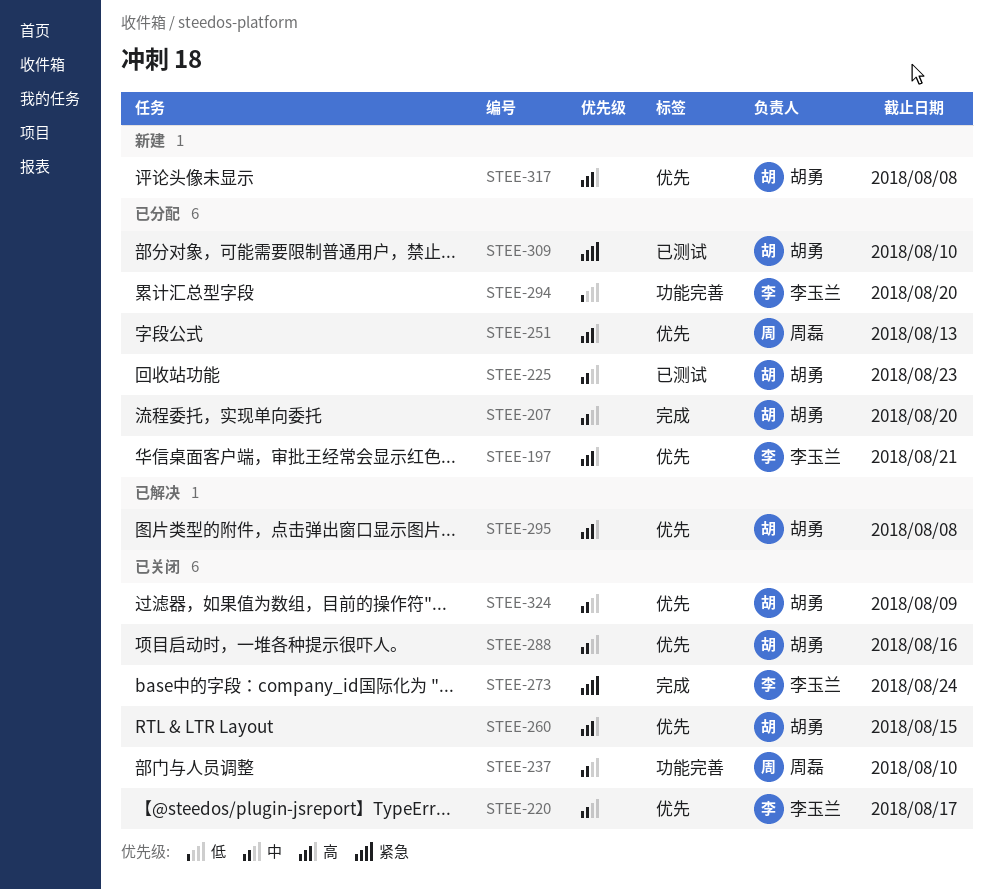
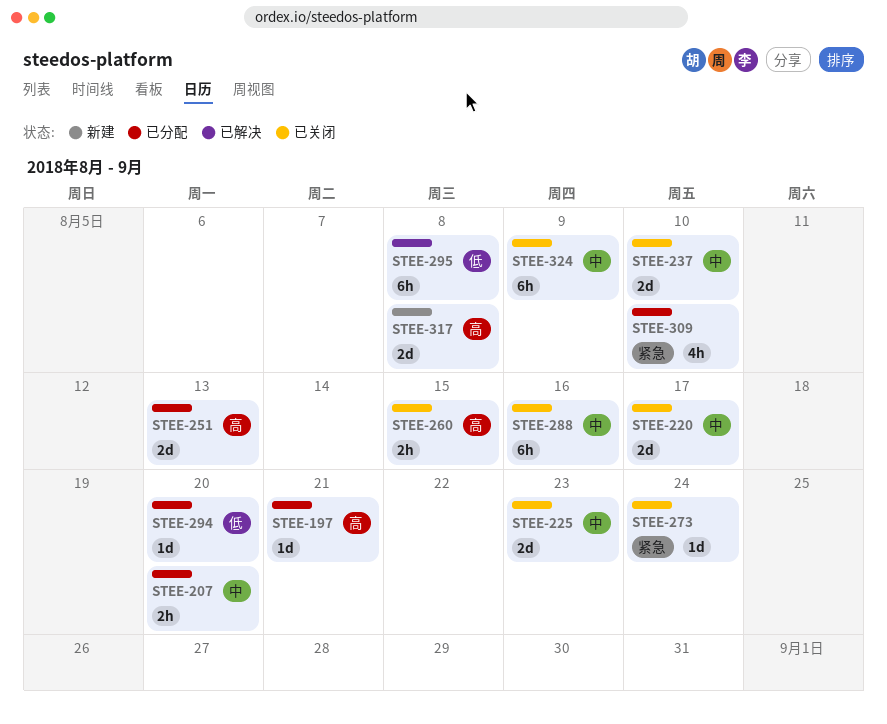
STEE-225, status: 已分配 -> 已关闭
STEE-295, priority: 高 -> 低

